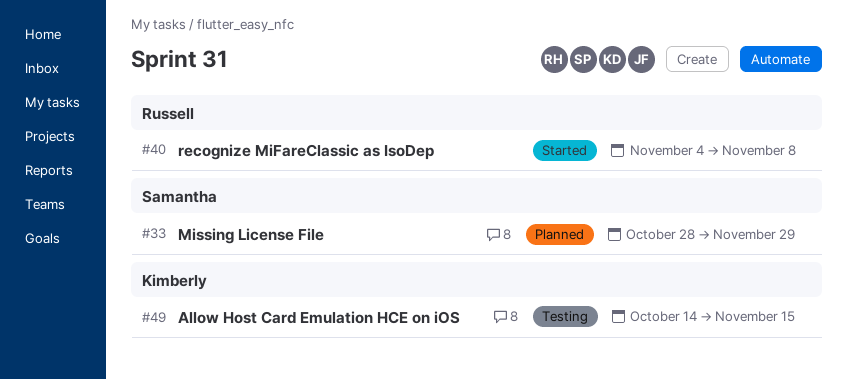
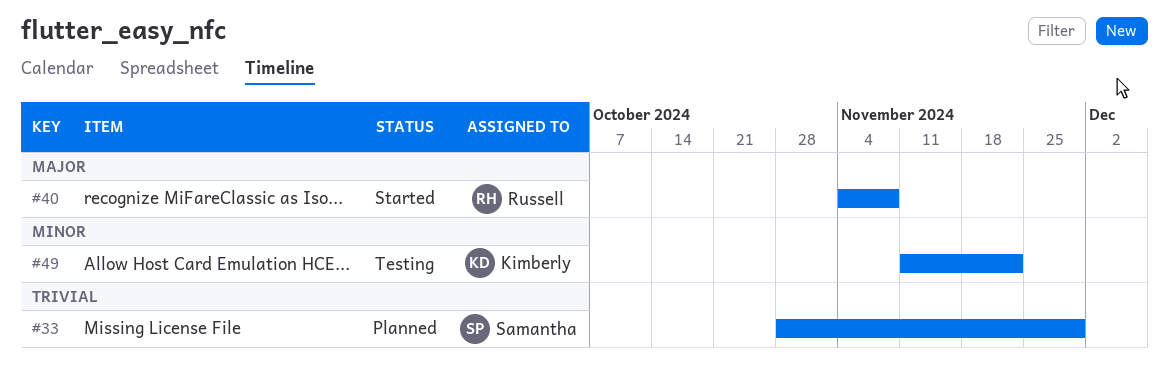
#49, start: Oct 14 -> Nov 11
#49, due: Nov 15 -> Nov 22

